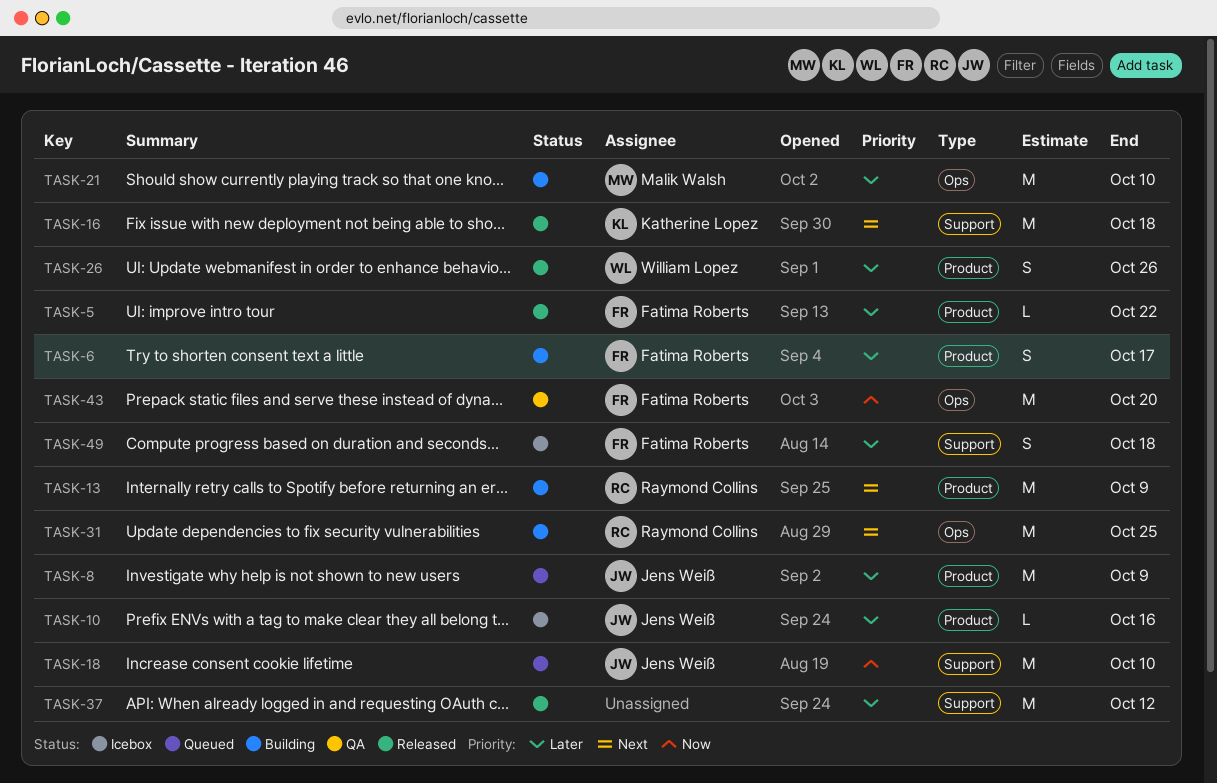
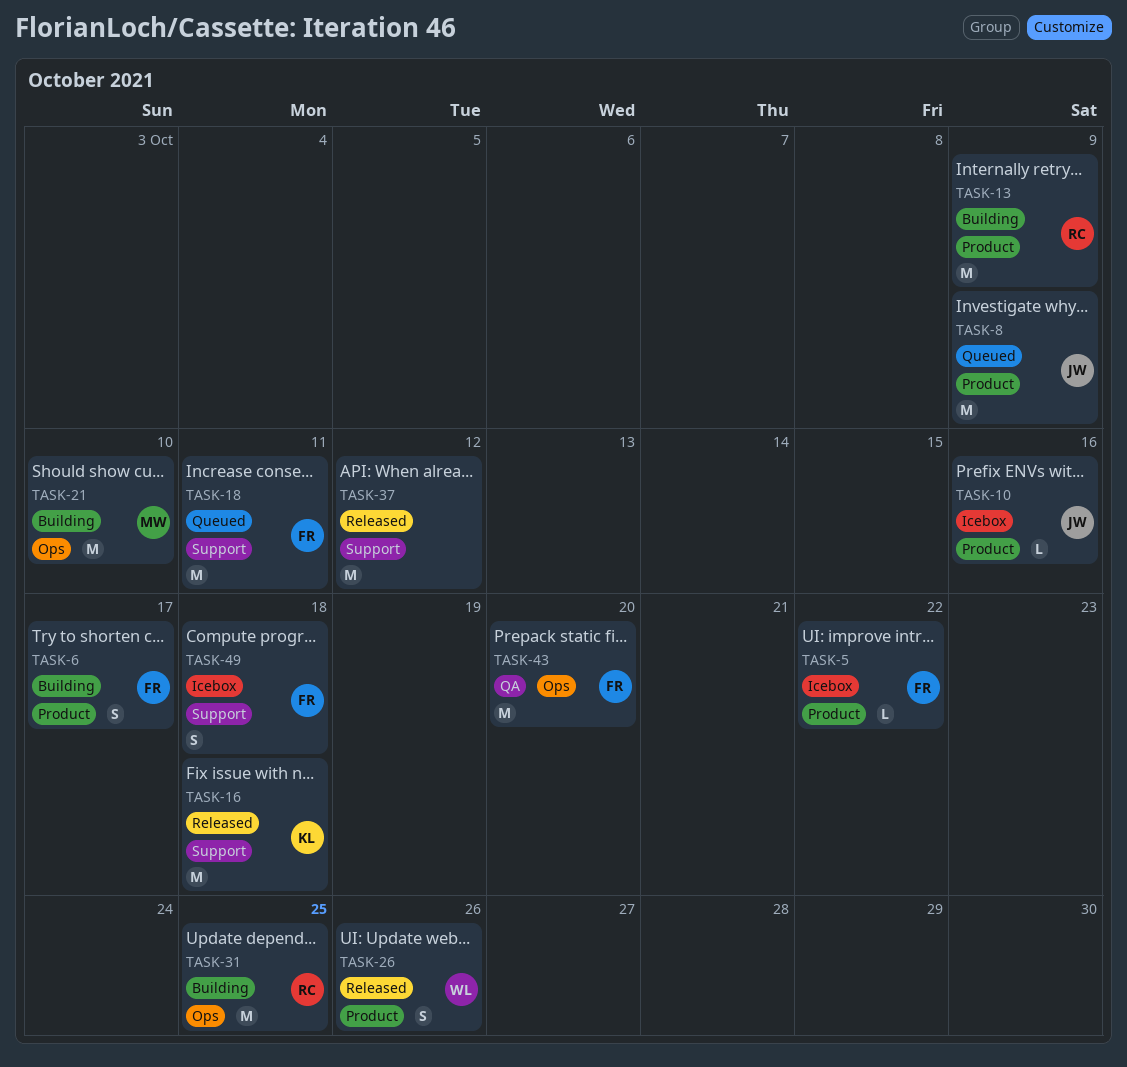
TASK-5, status: Released -> Icebox
TASK-18, owner: Jens Weiß -> Fatima Roberts
TASK-18, due: Oct 10 -> Oct 11

